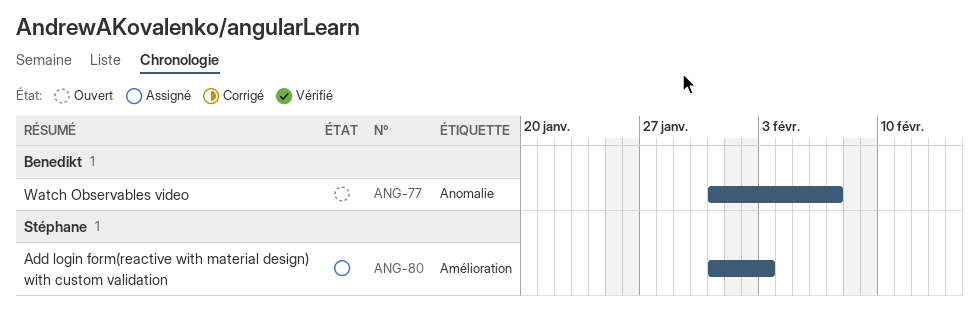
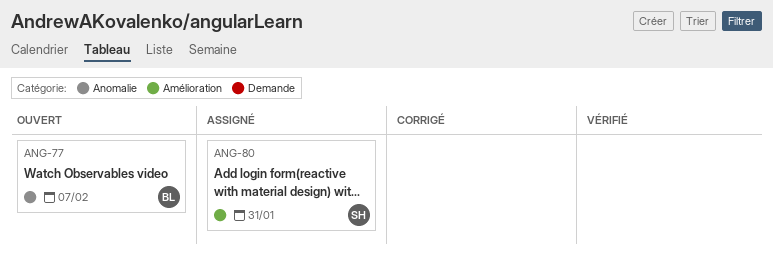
ANG-80, due: Feb 3 -> Jan 31

